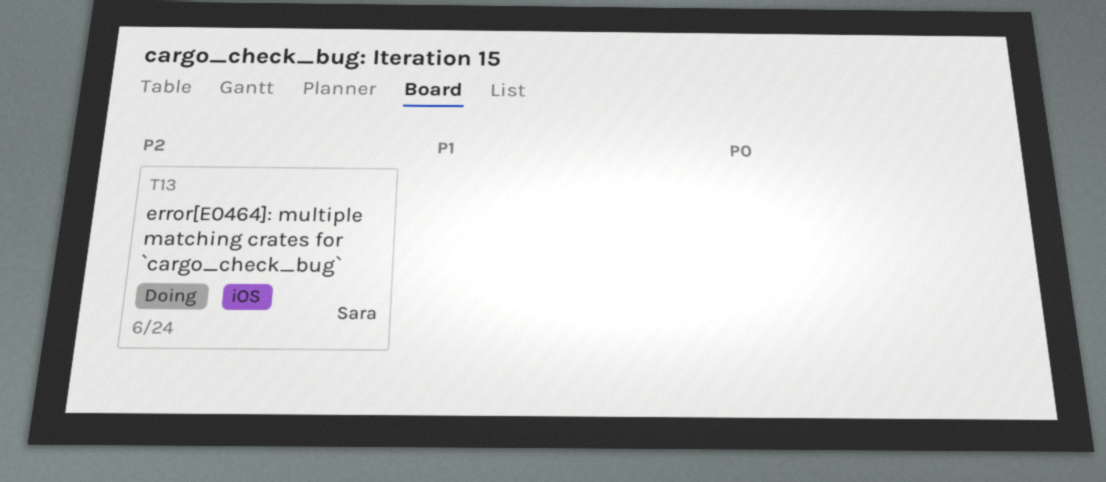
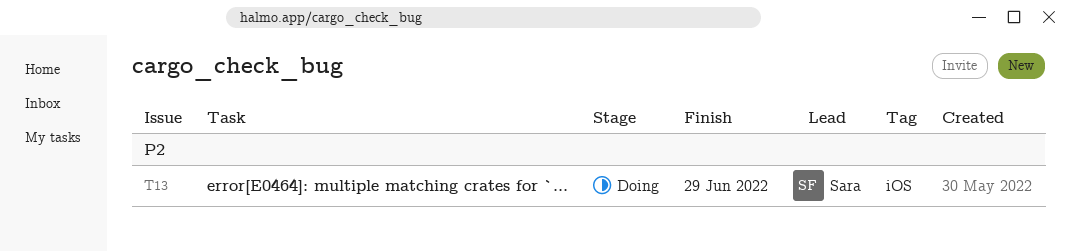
T13, due: Jun 24 -> Jun 29

